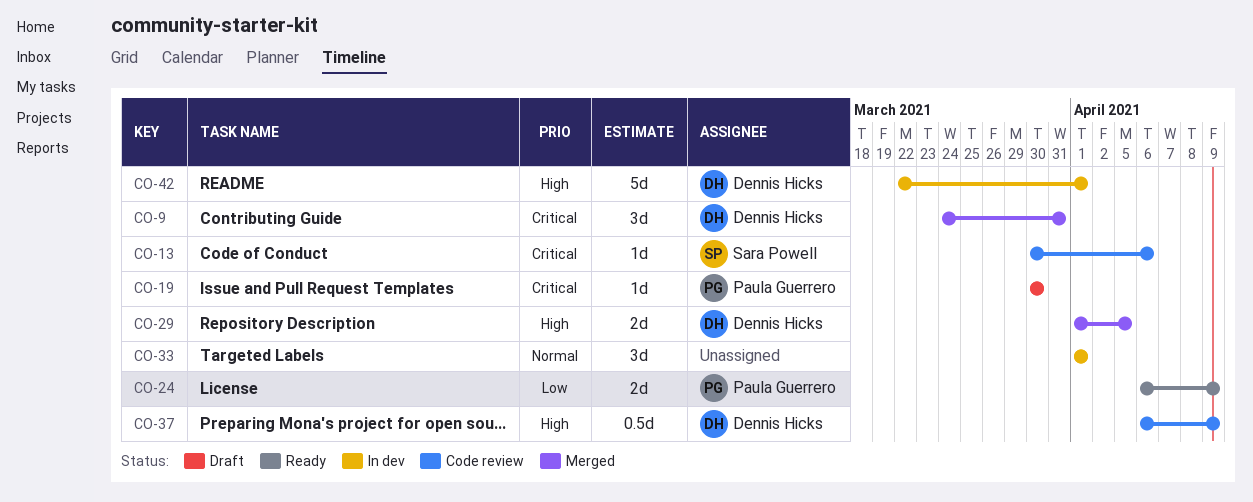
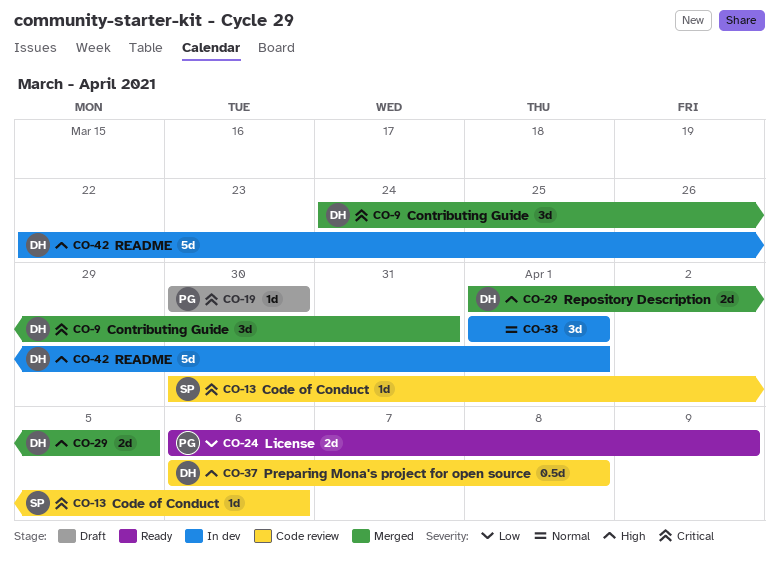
CO-37, due: Apr 9 -> Apr 8

